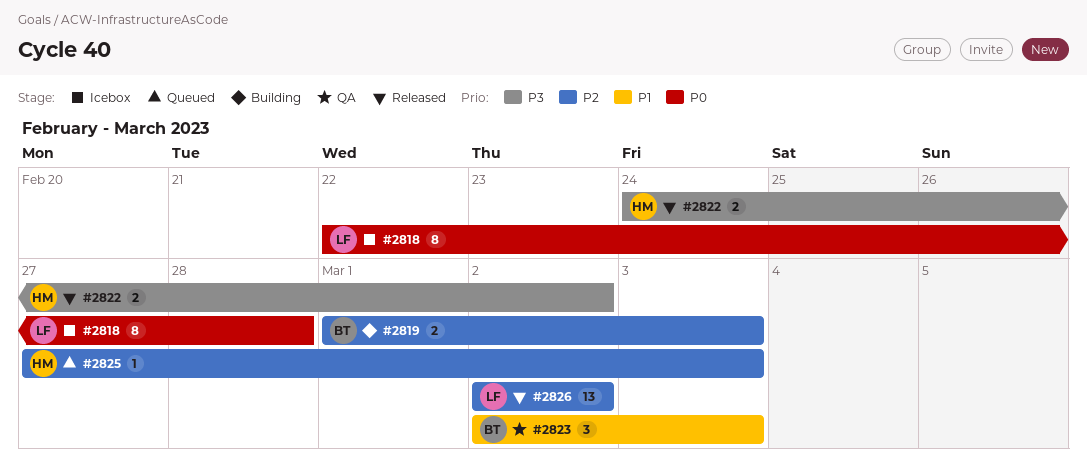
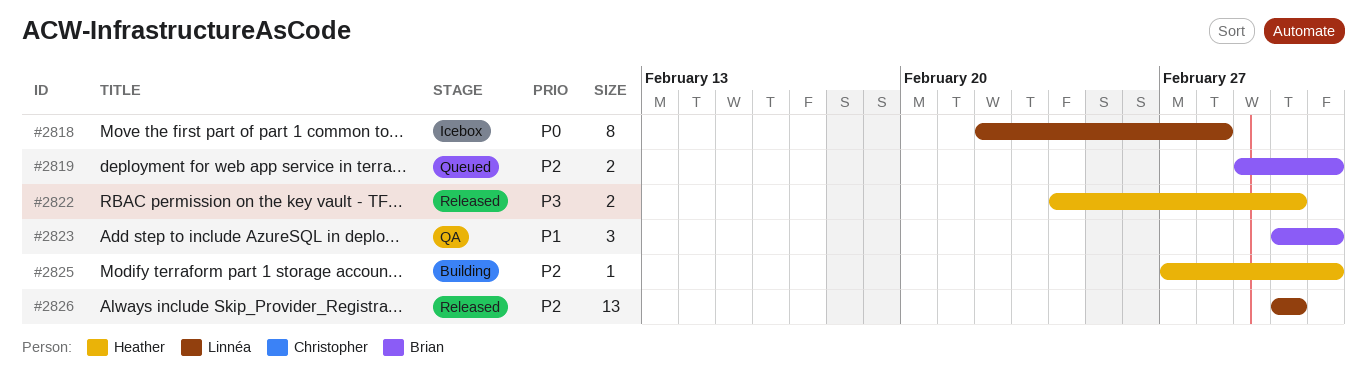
#2819, status: Building -> Queued
#2825, status: Queued -> Building

